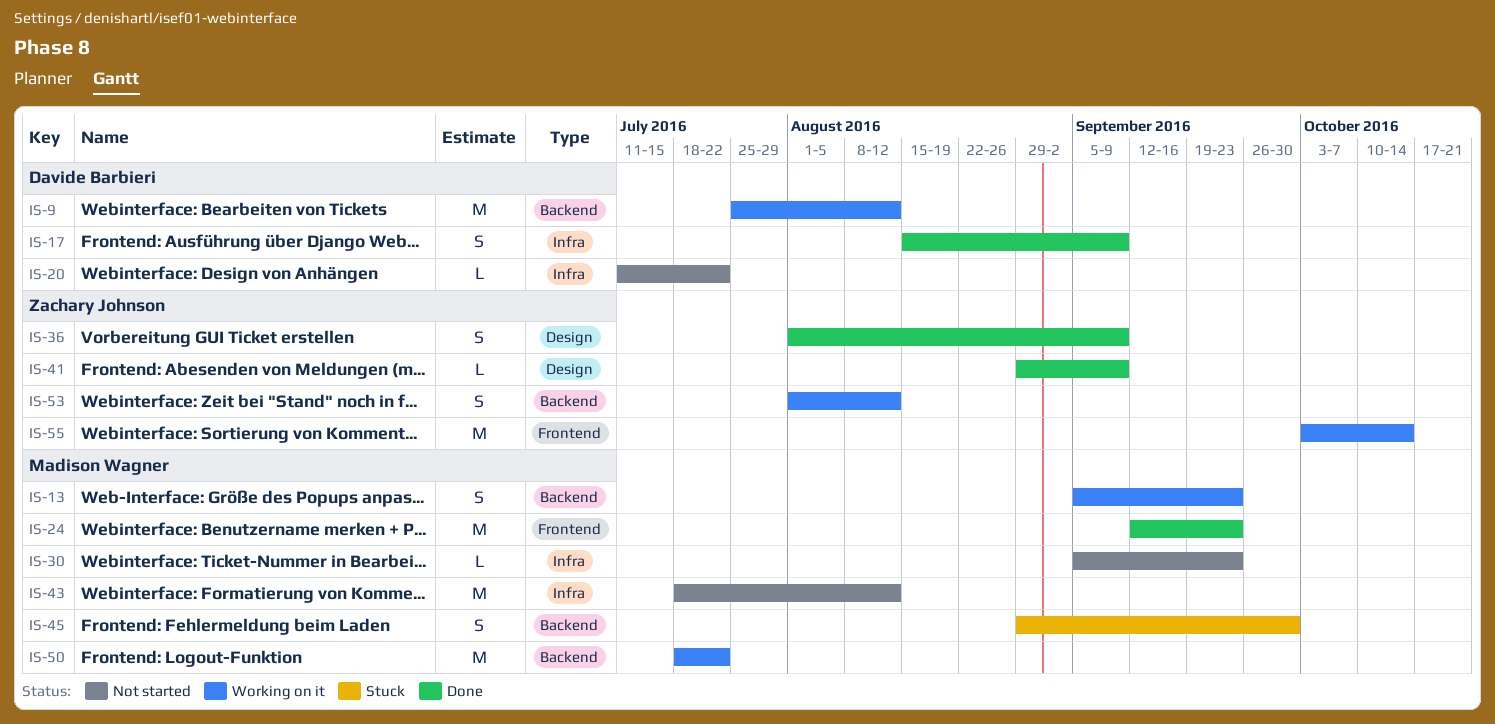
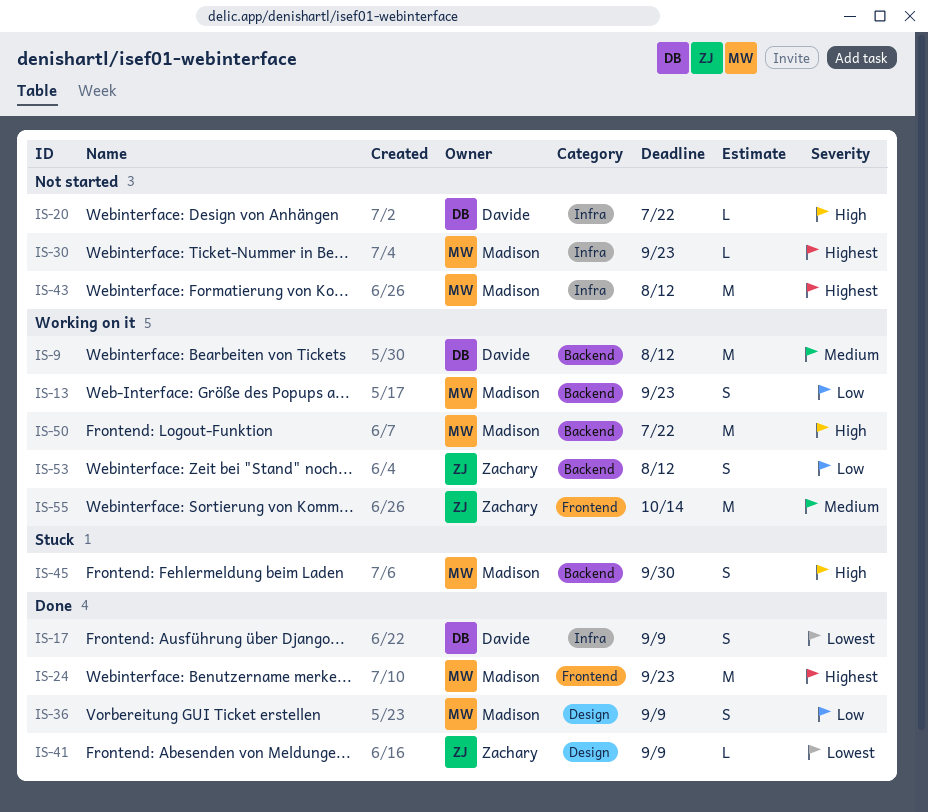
IS-36, owner: Zachary Johnson -> Madison Wagner

